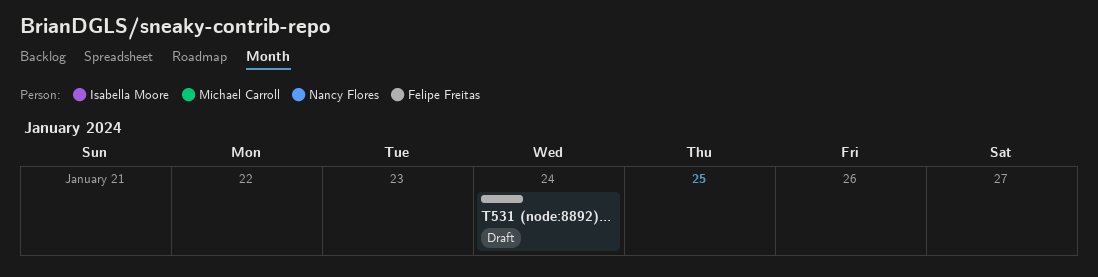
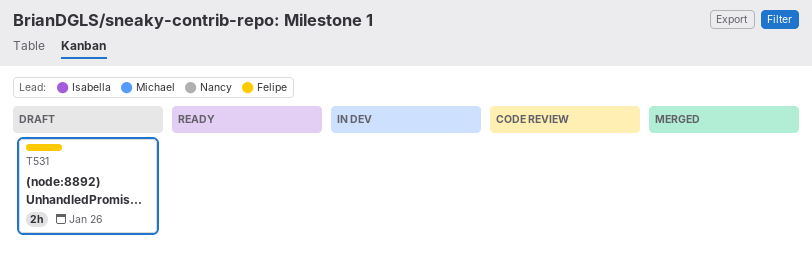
T531, due: Jan 24 -> Jan 26

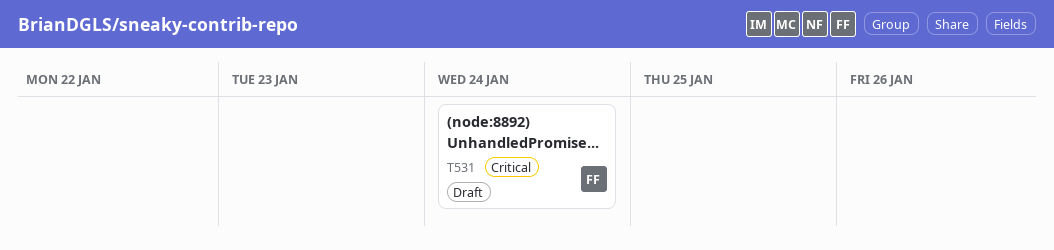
T531, due: Jan 26 -> Jan 24

